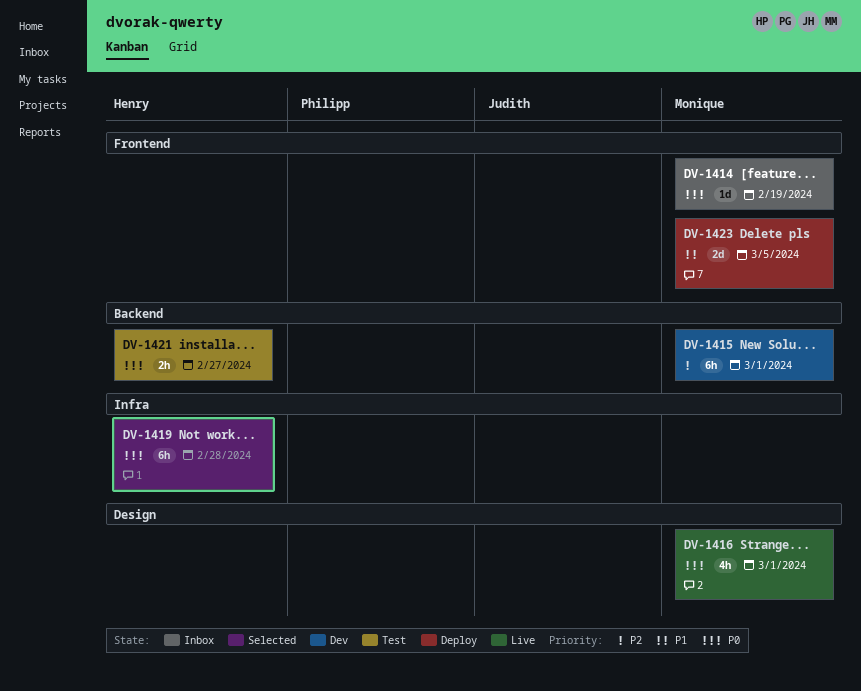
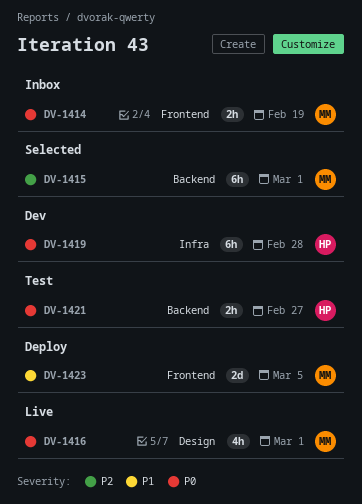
DV-1414, estimate: 1d -> 2h
DV-1415, status: Dev -> Selected
DV-1419, status: Selected -> Dev

